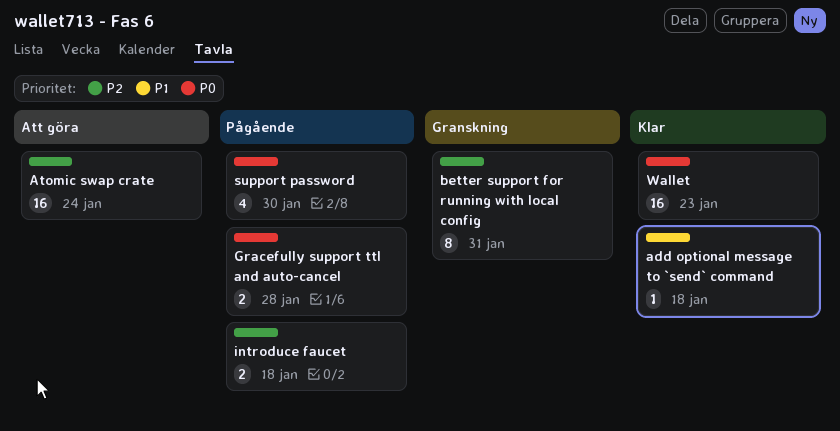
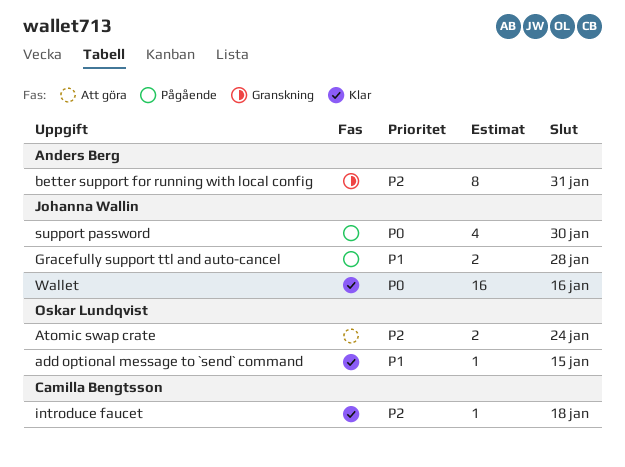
add optional message to `send` command, due: Jan 18 -> Jan 15
Atomic swap crate, estimate: 16 -> 2
Gracefully support ttl and auto-cancel, priority: P0 -> P1
introduce faucet, status: Pågående -> Klar
introduce faucet, estimate: 2 -> 1
Wallet, due: Jan 23 -> Jan 16

